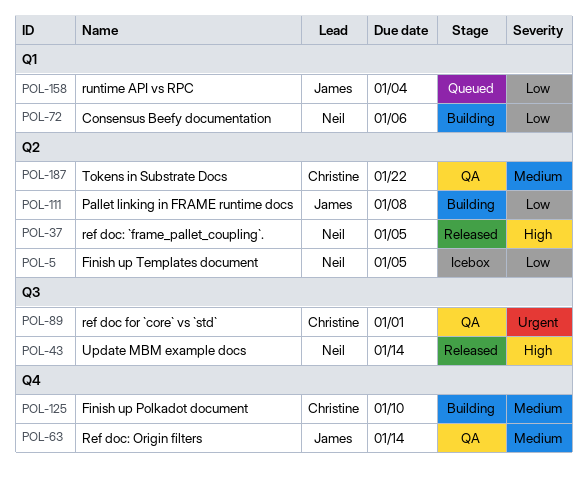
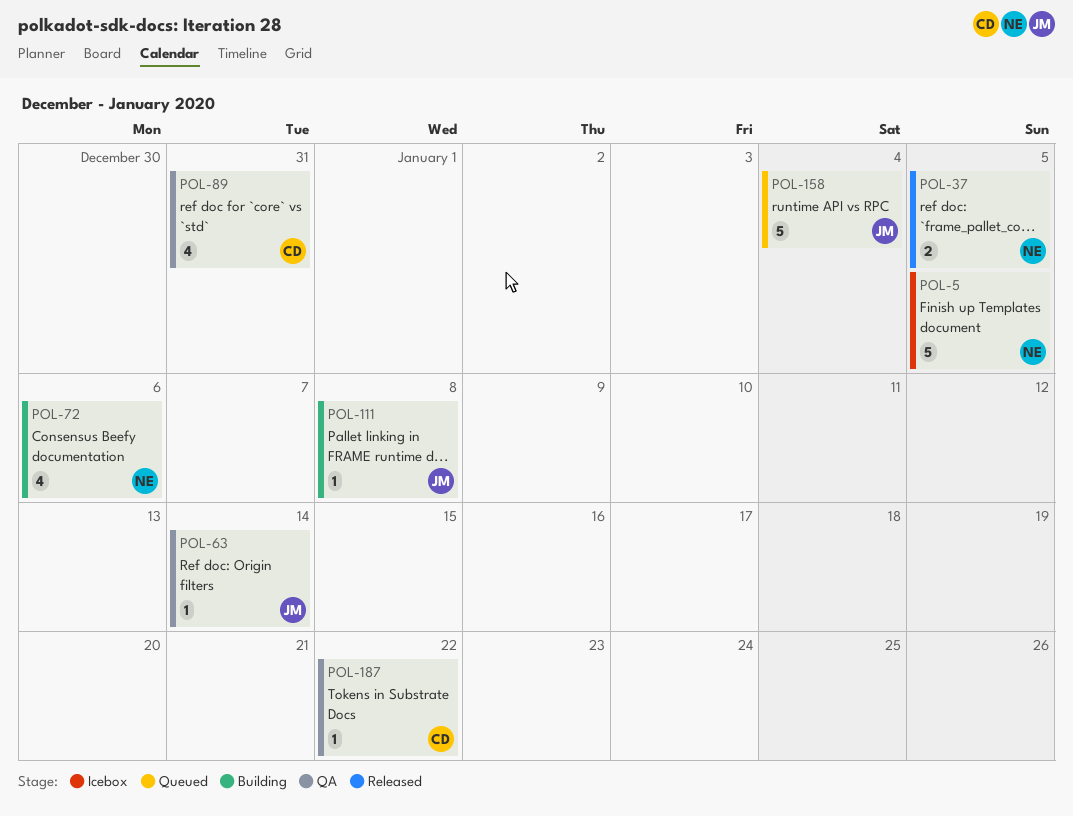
POL-43: present -> none
POL-89, due: Jan 1 -> Dec 31
POL-125: present -> none

